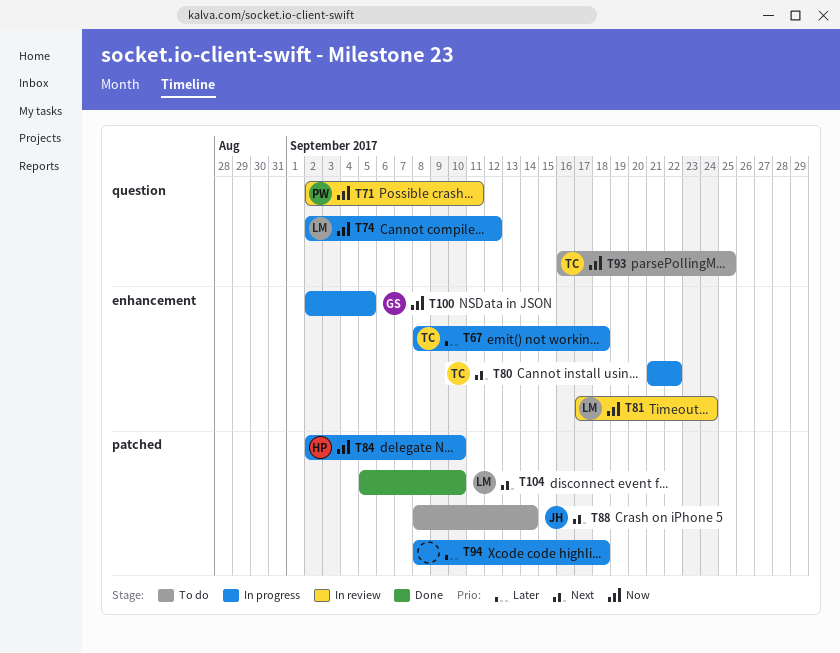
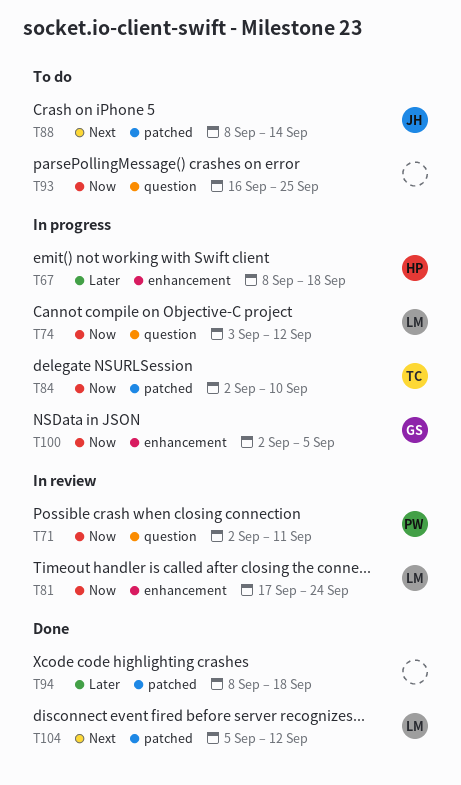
T67, owner: TC -> HP
T74, start: Sep 2 -> Sep 3
T80: present -> none
T84, owner: HP -> TC
T93, owner: TC -> none
T94, status: In progress -> Done
T104, due: Sep 10 -> Sep 12

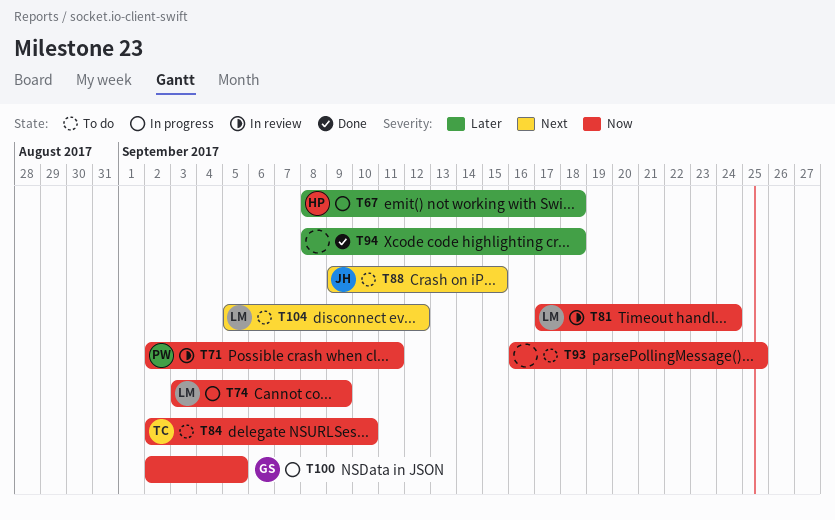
T74, due: Sep 12 -> Sep 9
T84, status: In progress -> To do
T88, start: Sep 8 -> Sep 9
T88, due: Sep 14 -> Sep 15
T104, status: Done -> To do

